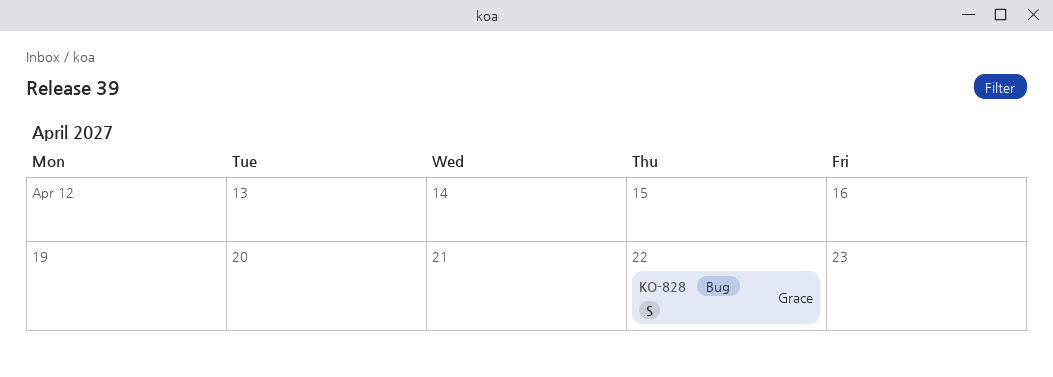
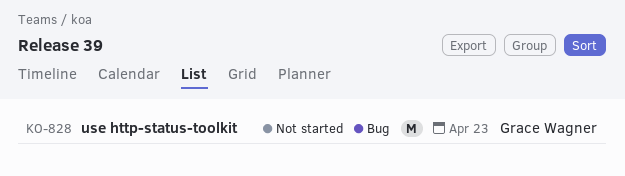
KO-828, estimate: S -> M
KO-828, due: Apr 22 -> Apr 23

